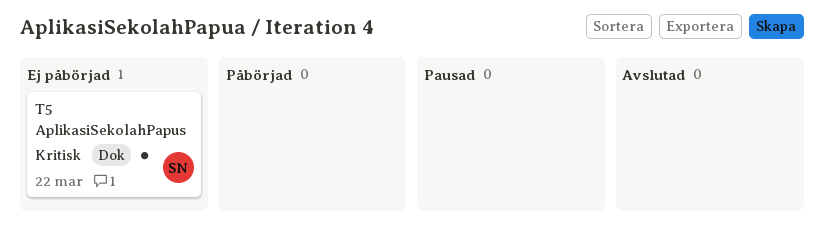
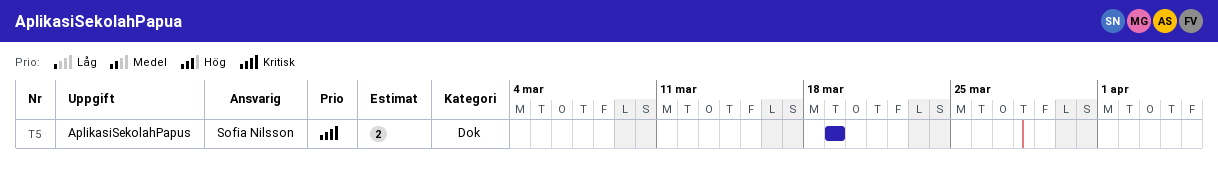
T5, estimate: 1 -> 2
T5, due: Mar 22 -> Mar 19

